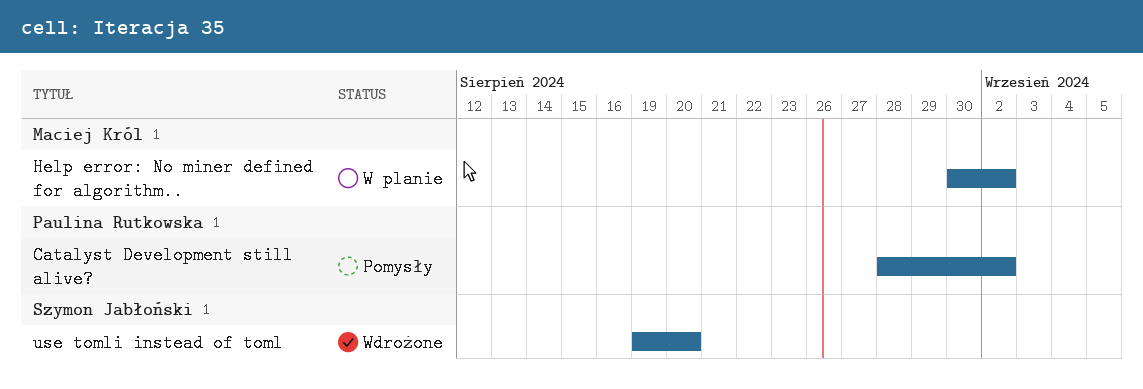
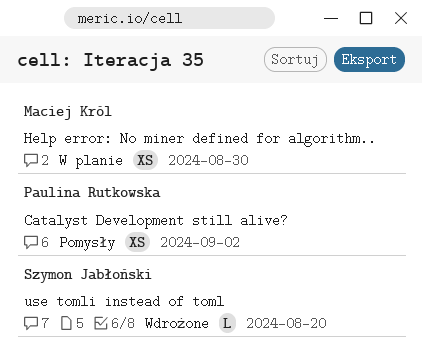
Help error: No miner defined for algorithm.., due: Sep 2 -> Aug 30

